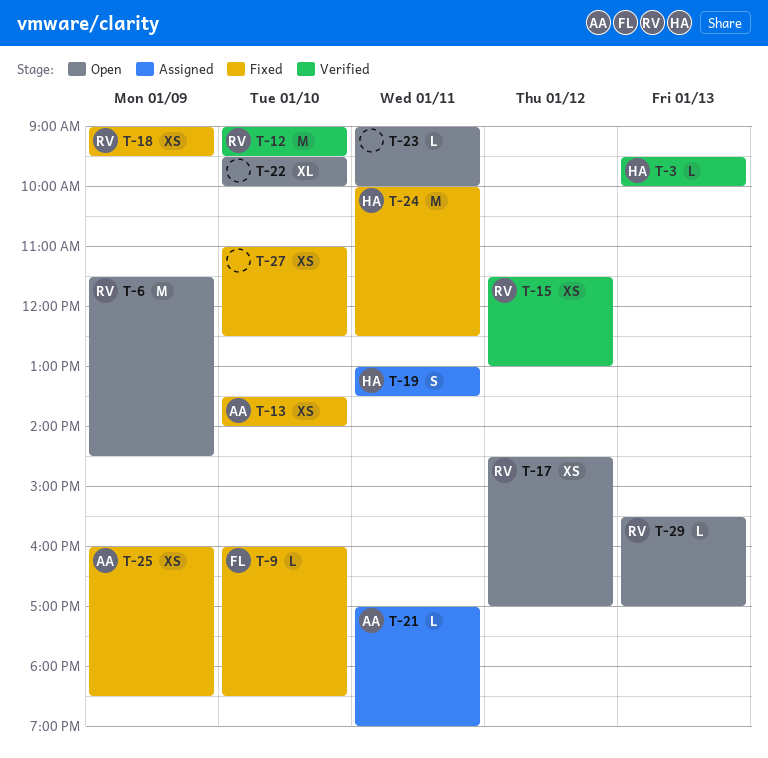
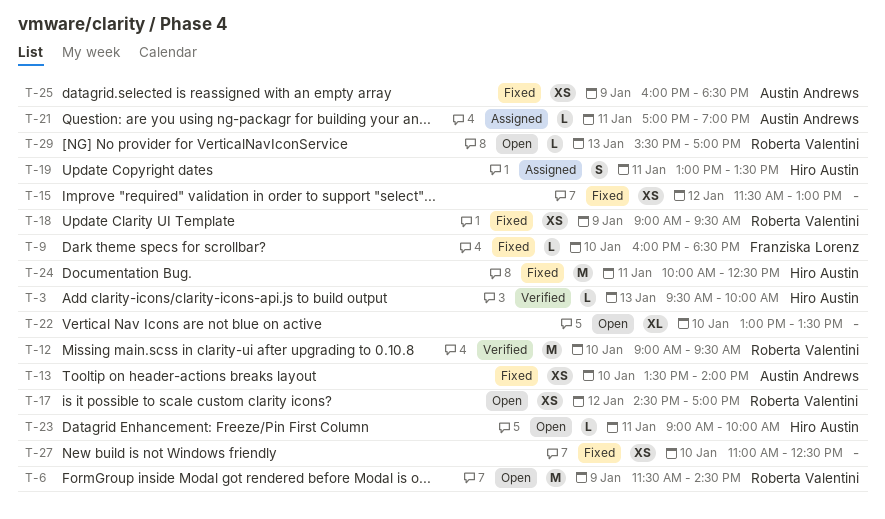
T-15, status: Verified -> Fixed
T-15, owner: Roberta Valentini -> none
T-22, begins: 09:30 -> 13:00
T-22, ends: 10:00 -> 13:30
T-23, owner: none -> Hiro Austin

